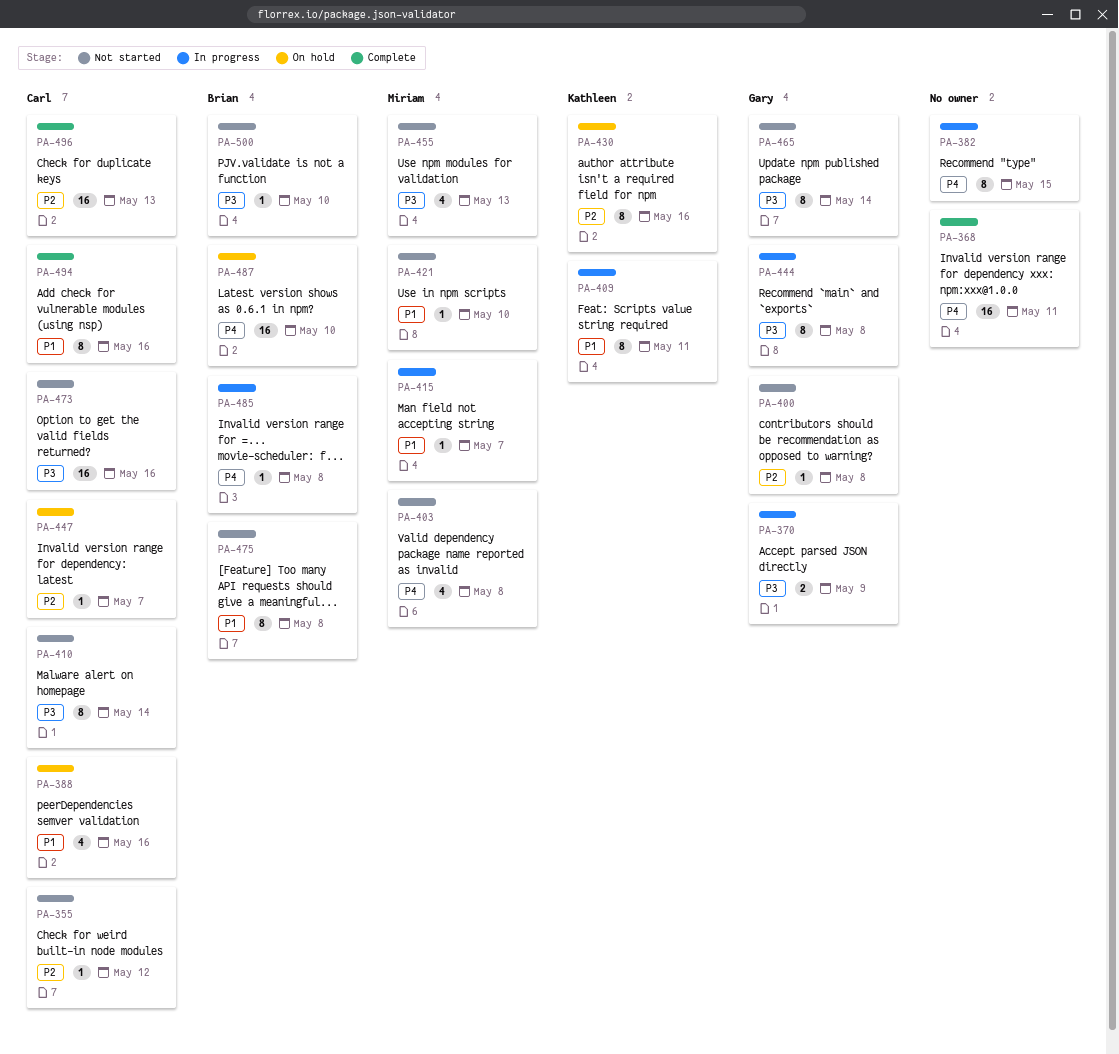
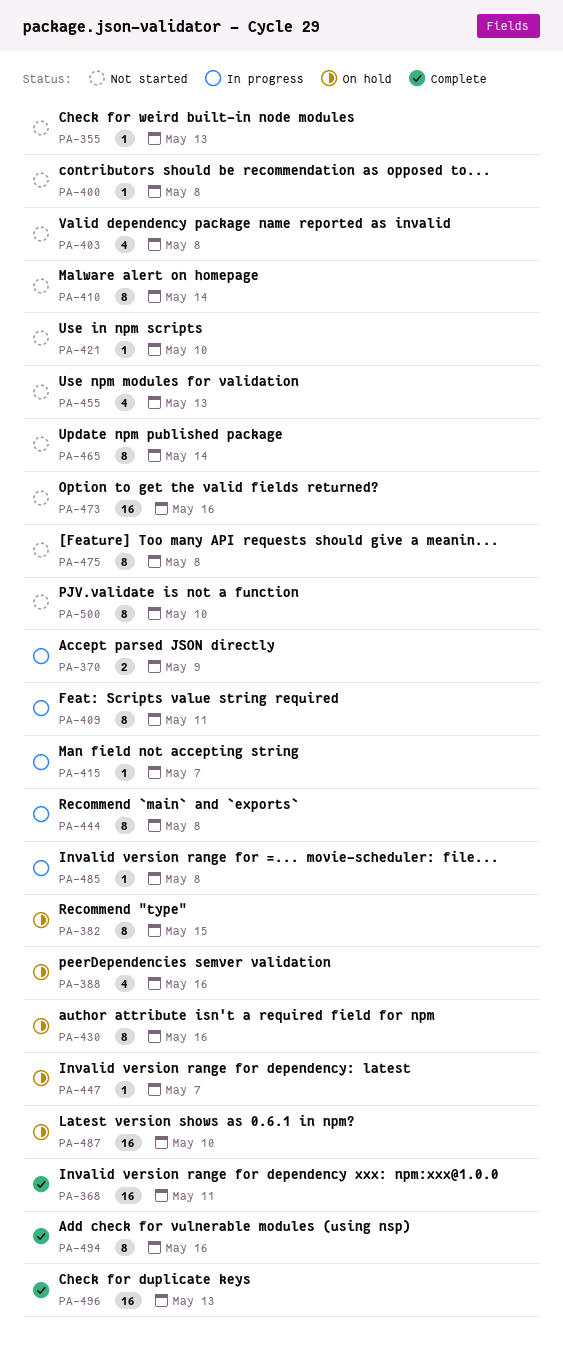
PA-355, due: May 12 -> May 13
PA-382, status: In progress -> On hold
PA-500, estimate: 1 -> 8

